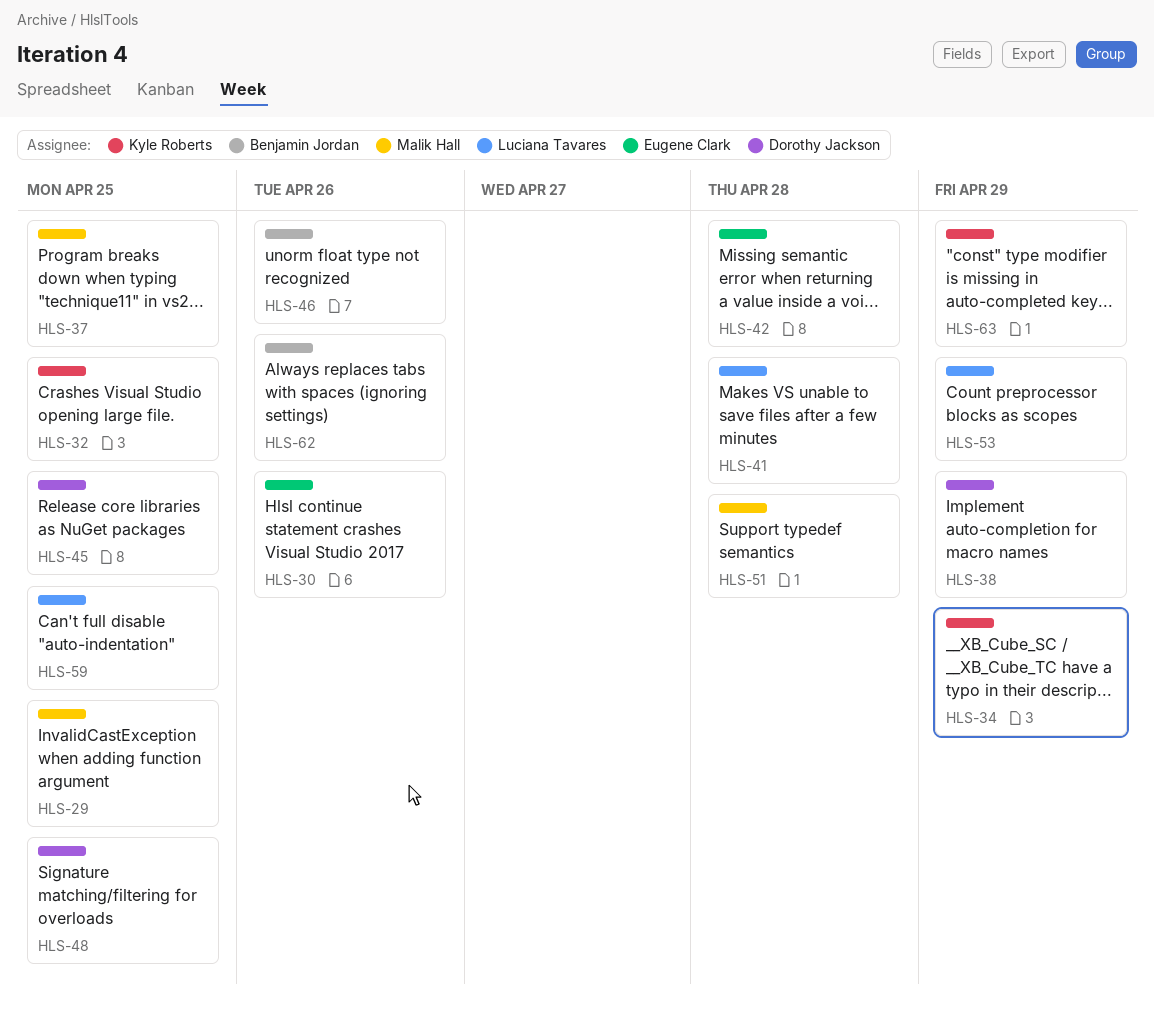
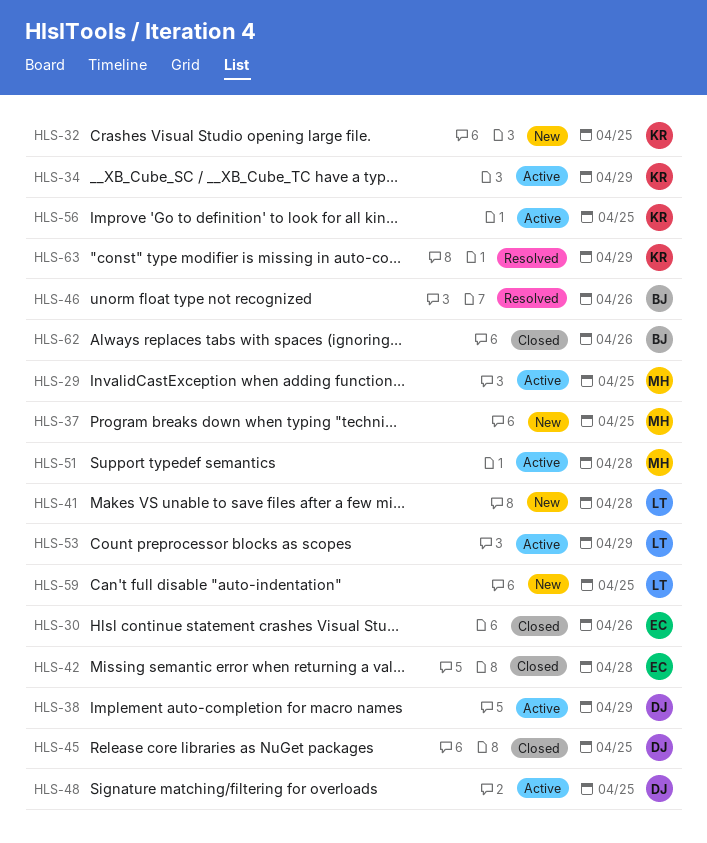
HLS-56: none -> present

